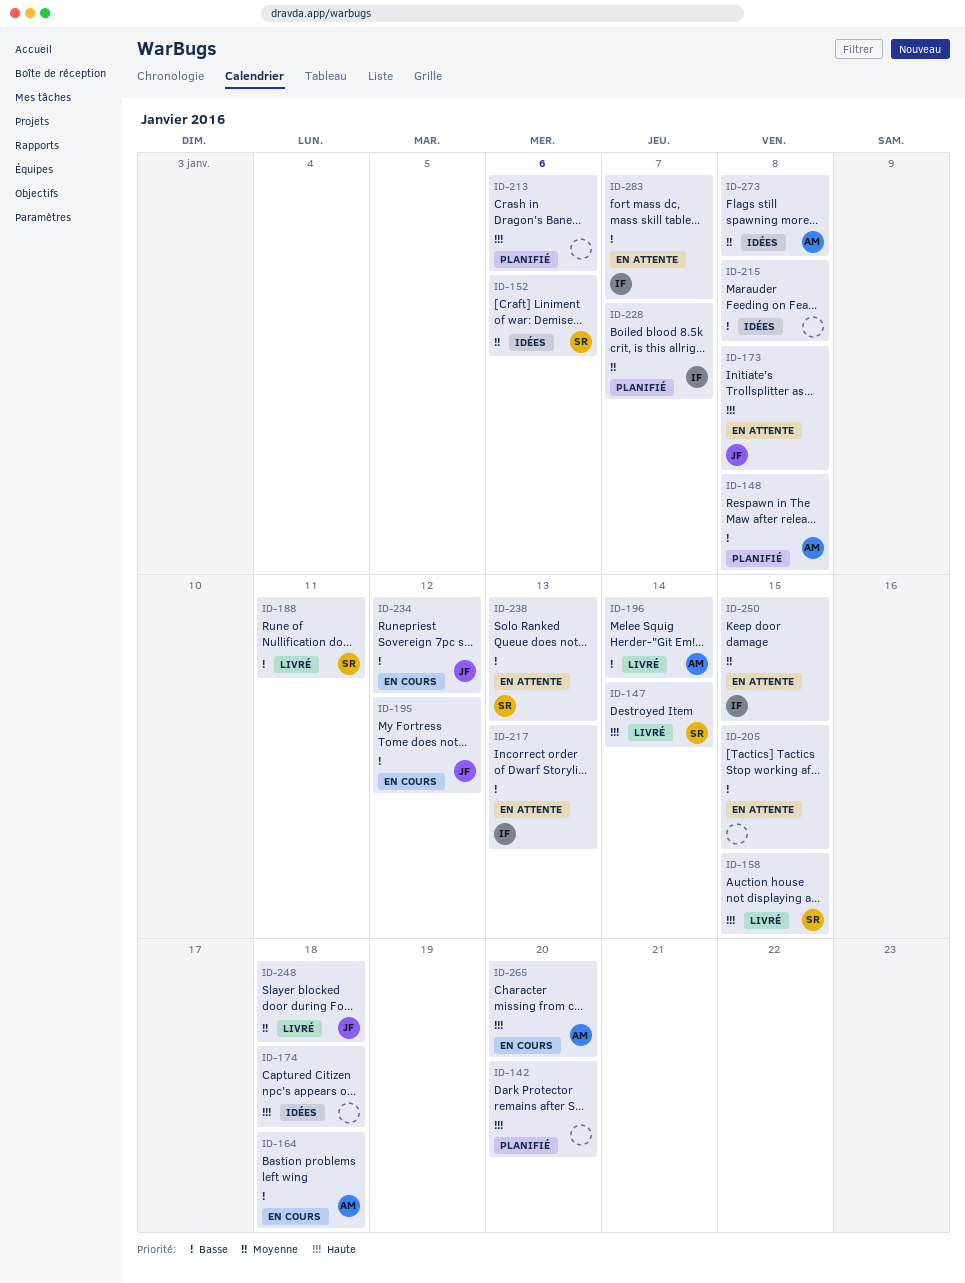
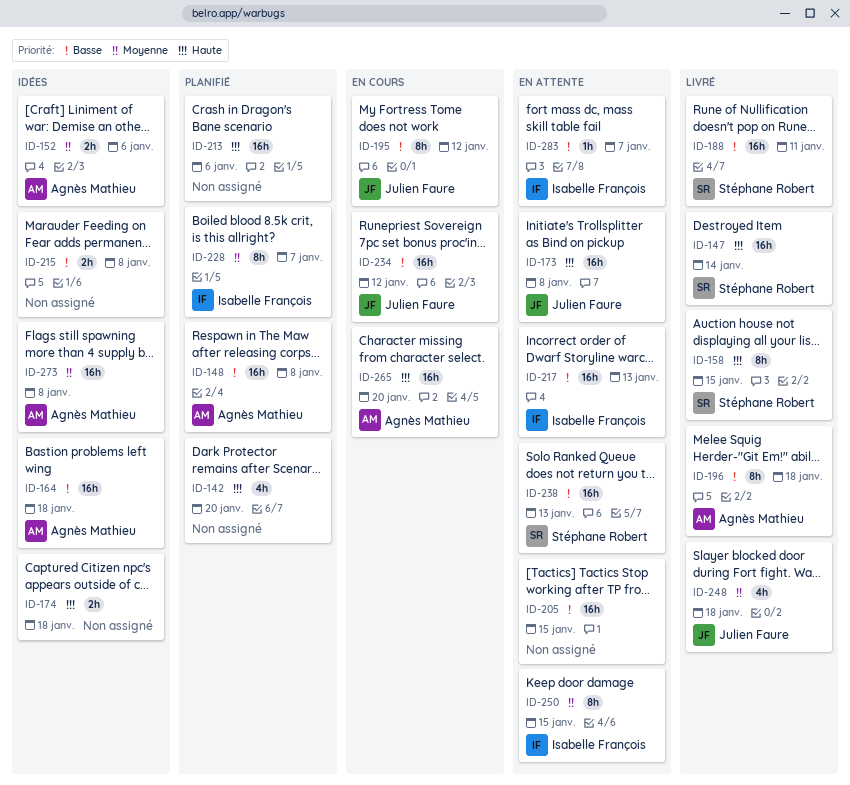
ID-152, owner: Stéphane Robert -> Agnès Mathieu
ID-164, status: En cours -> Idées
ID-196, due: Jan 14 -> Jan 18

